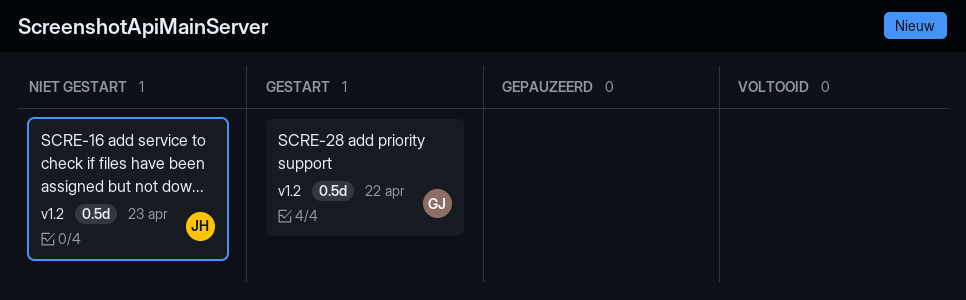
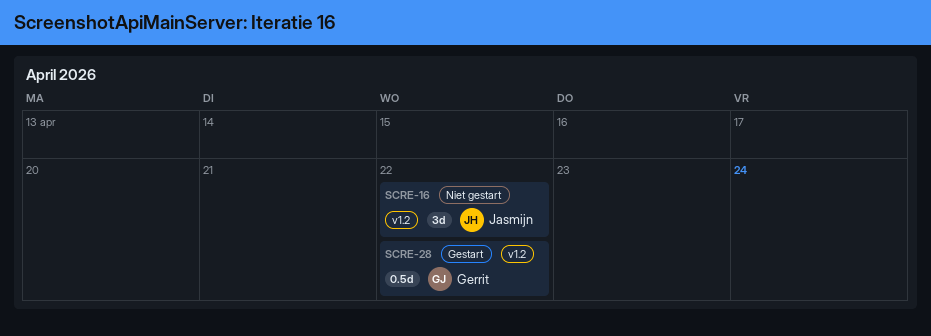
SCRE-16, estimate: 0.5d -> 3d
SCRE-16, due: Apr 23 -> Apr 22

